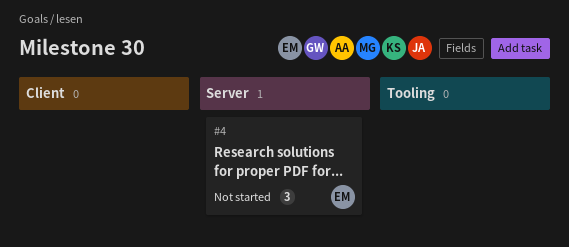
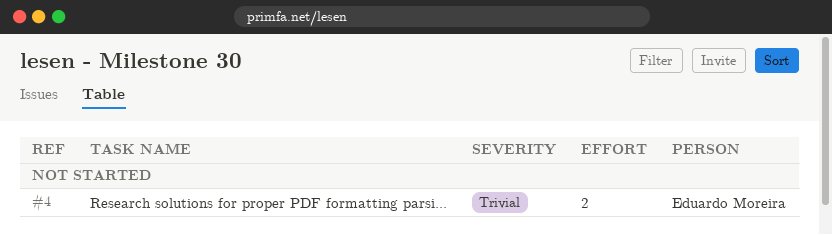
#4, estimate: 3 -> 2

